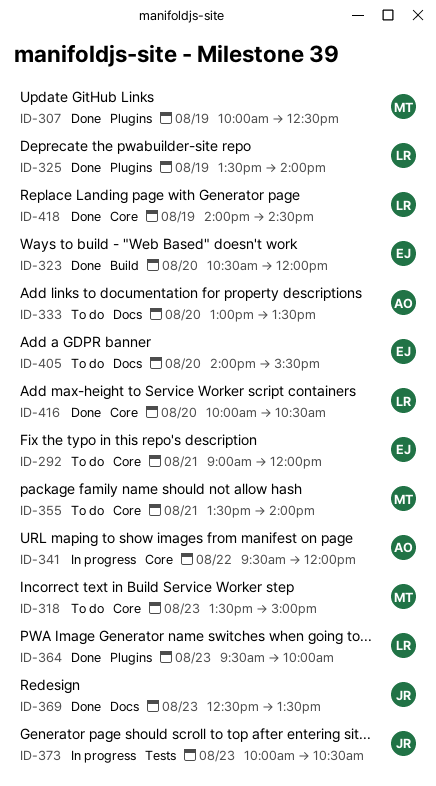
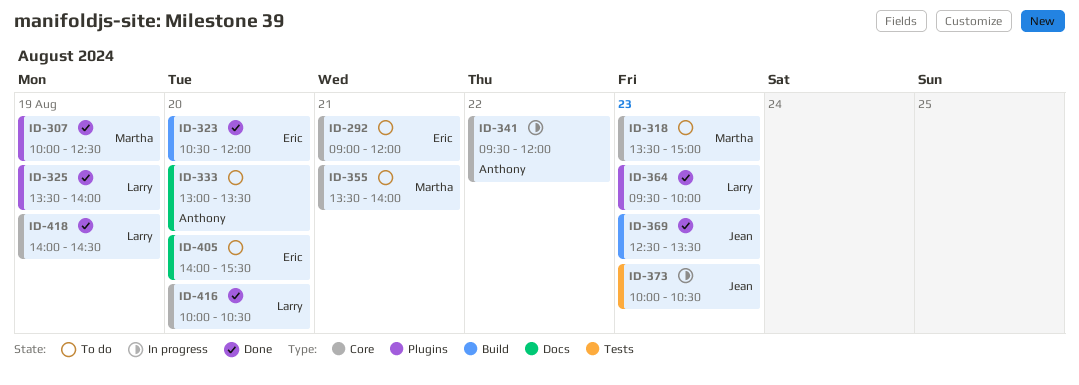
ID-369, label: Docs -> Build

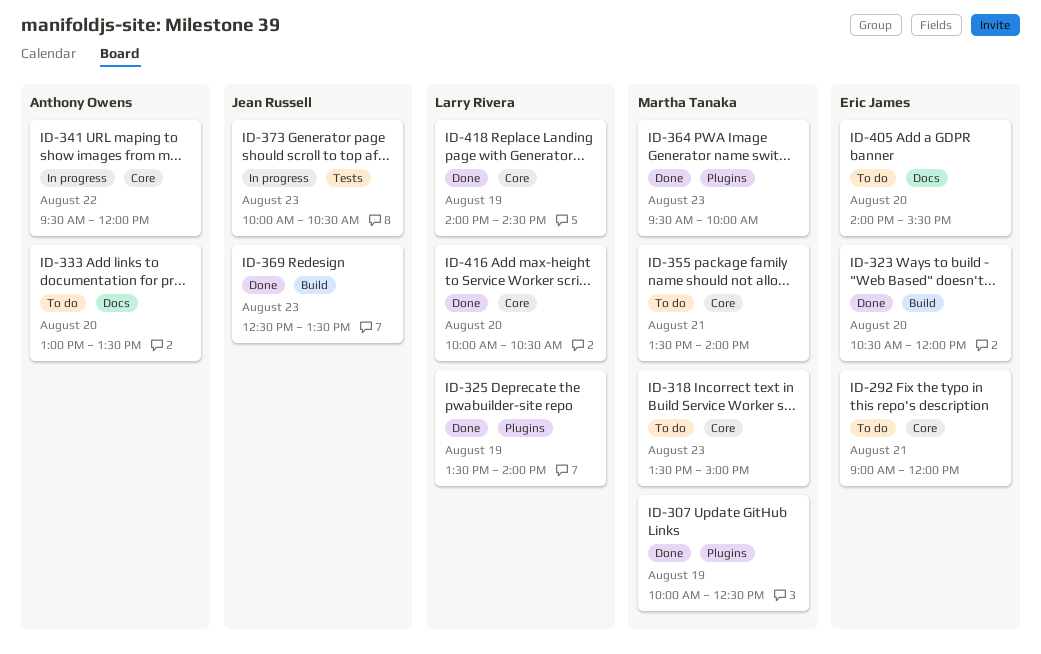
ID-364, owner: Larry Rivera -> Martha Tanaka

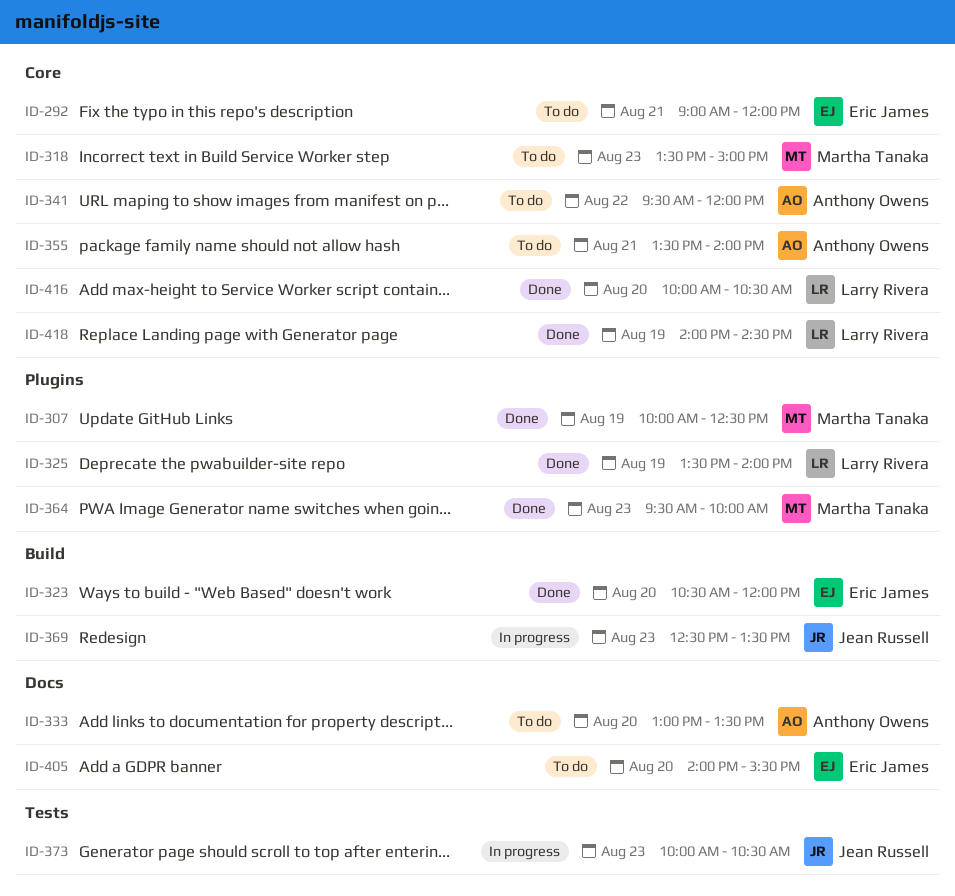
ID-341, status: In progress -> To do
ID-355, owner: Martha Tanaka -> Anthony Owens
ID-369, status: Done -> In progress

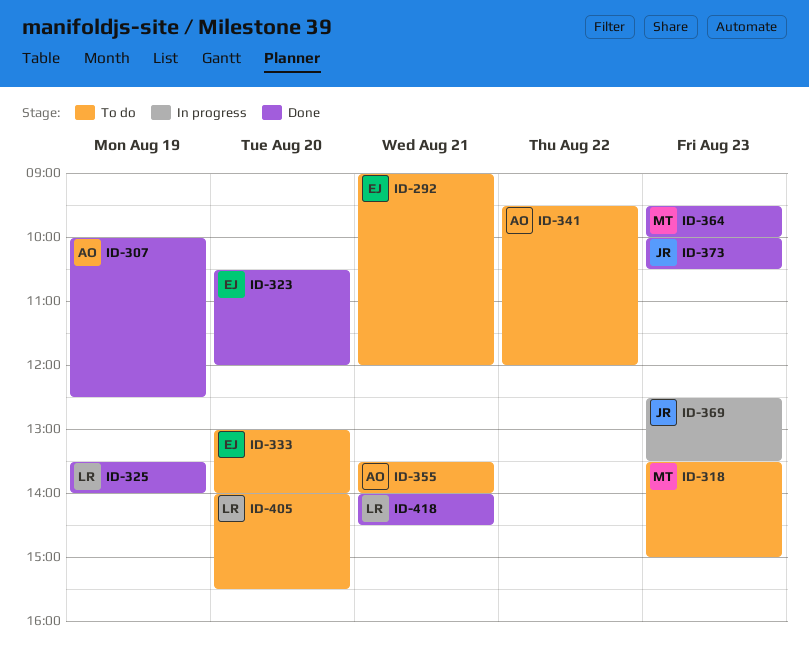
ID-307, owner: Martha Tanaka -> Anthony Owens
ID-333, owner: Anthony Owens -> Eric James
ID-333, ends: 13:30 -> 14:00
ID-373, status: In progress -> Done
ID-405, owner: Eric James -> Larry Rivera
ID-416: present -> none
ID-418, day: Aug 19 -> Aug 21

